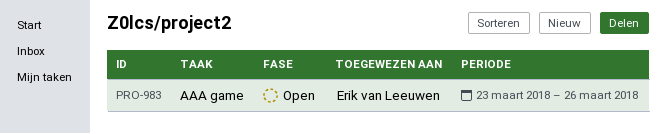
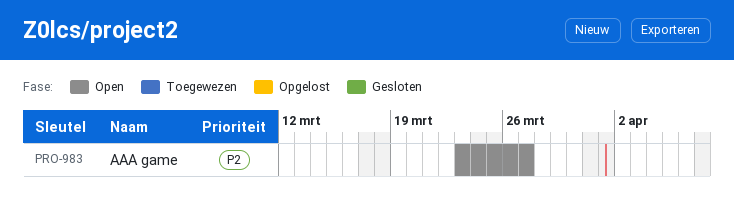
PRO-983, due: Mar 26 -> Mar 27

